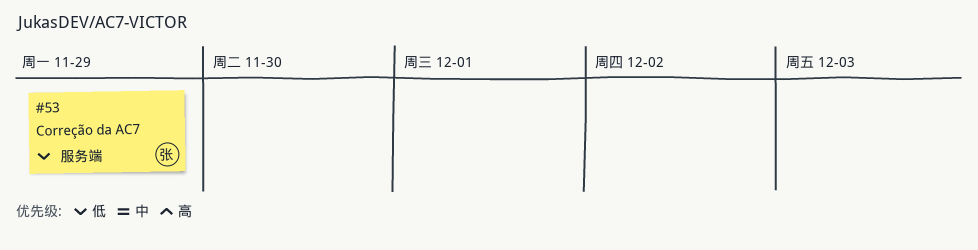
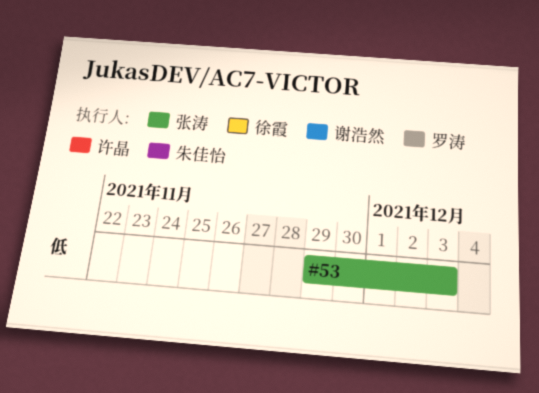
#53, due: Nov 29 -> Dec 3

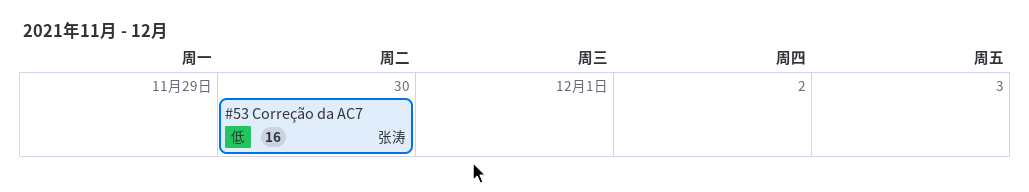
#53, due: Dec 3 -> Nov 30

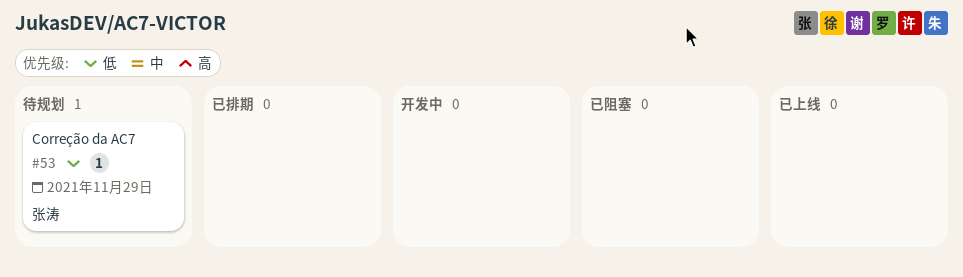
#53, estimate: 16 -> 1
#53, due: Nov 30 -> Nov 29

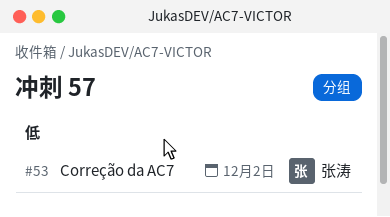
#53, due: Nov 29 -> Dec 2

